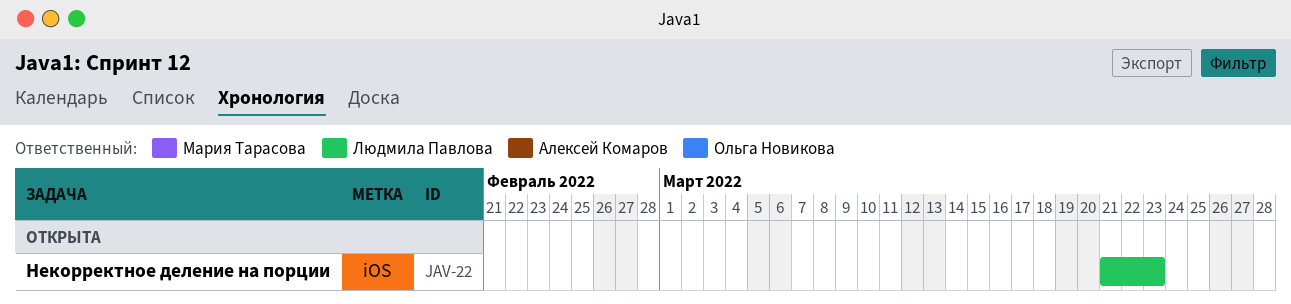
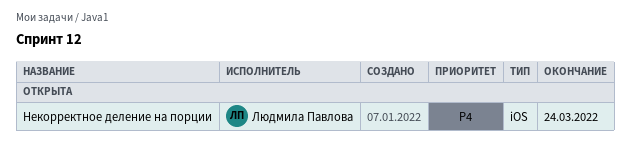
Некорректное деление на порции, due: Mar 23 -> Mar 24

